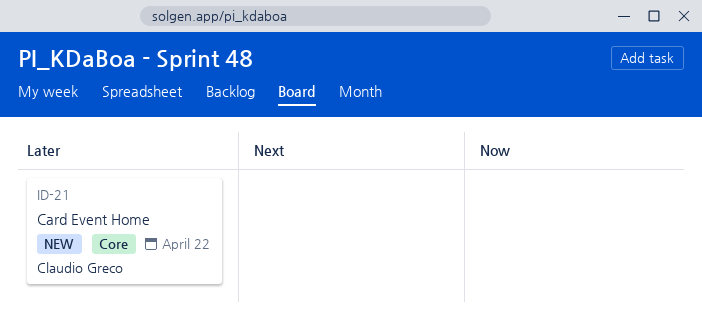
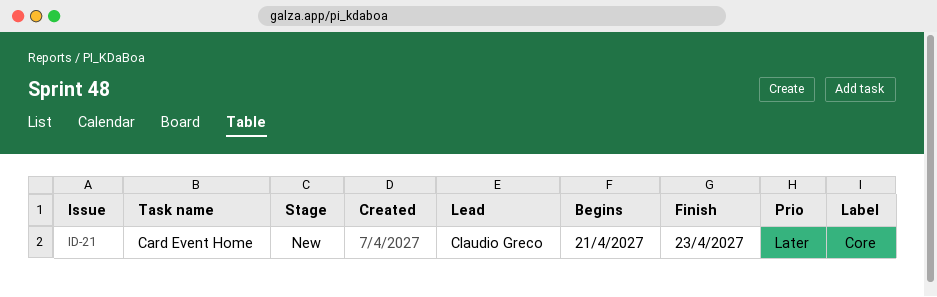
ID-21, due: Apr 22 -> Apr 23

